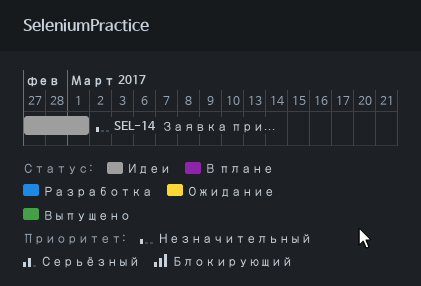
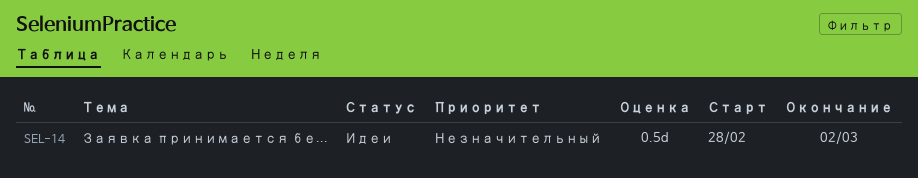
SEL-14, start: Feb 27 -> Feb 28
SEL-14, due: Mar 1 -> Mar 2

